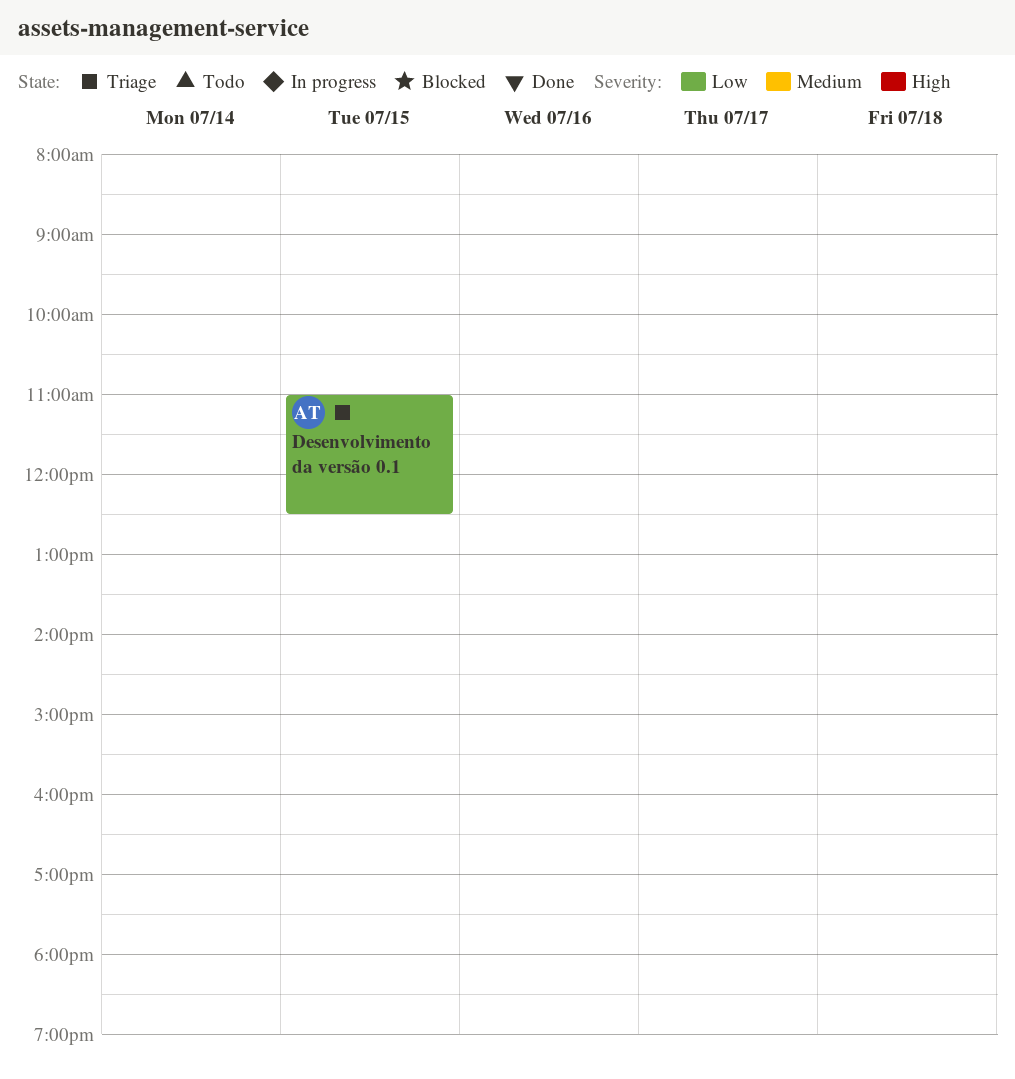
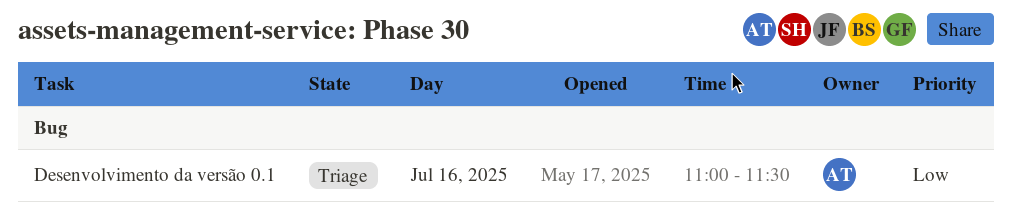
Desenvolvimento da versão 0.1, day: Jul 15 -> Jul 16
Desenvolvimento da versão 0.1, ends: 12:30 -> 11:30

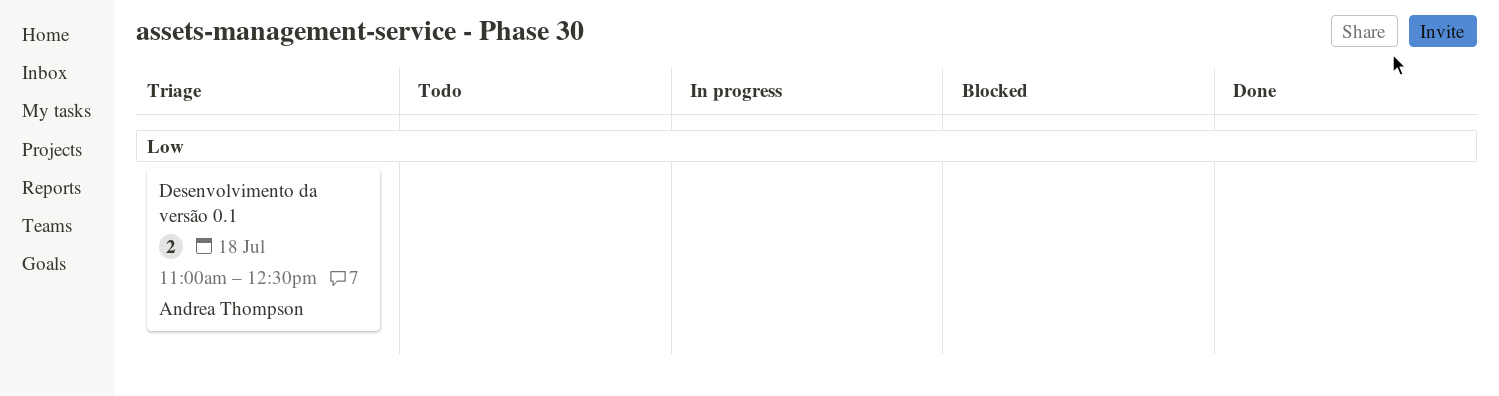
Desenvolvimento da versão 0.1, day: Jul 16 -> Jul 18
Desenvolvimento da versão 0.1, ends: 11:30 -> 12:30

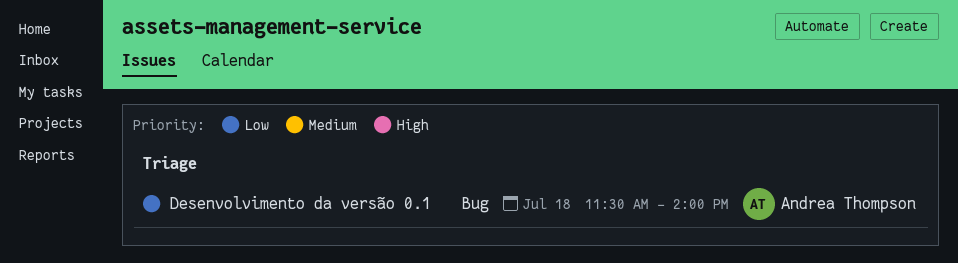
Desenvolvimento da versão 0.1, begins: 11:00 -> 11:30
Desenvolvimento da versão 0.1, ends: 12:30 -> 14:00

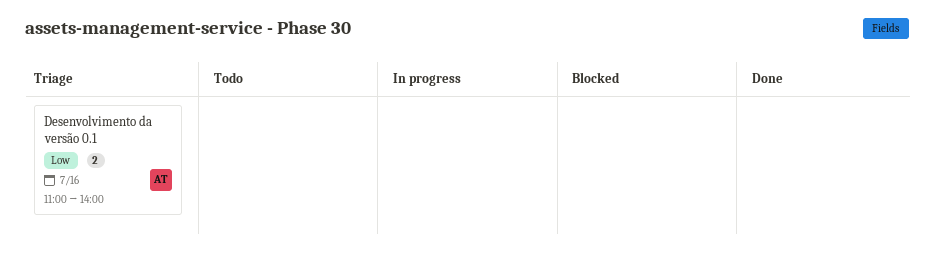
Desenvolvimento da versão 0.1, day: Jul 18 -> Jul 16
Desenvolvimento da versão 0.1, begins: 11:30 -> 11:00

